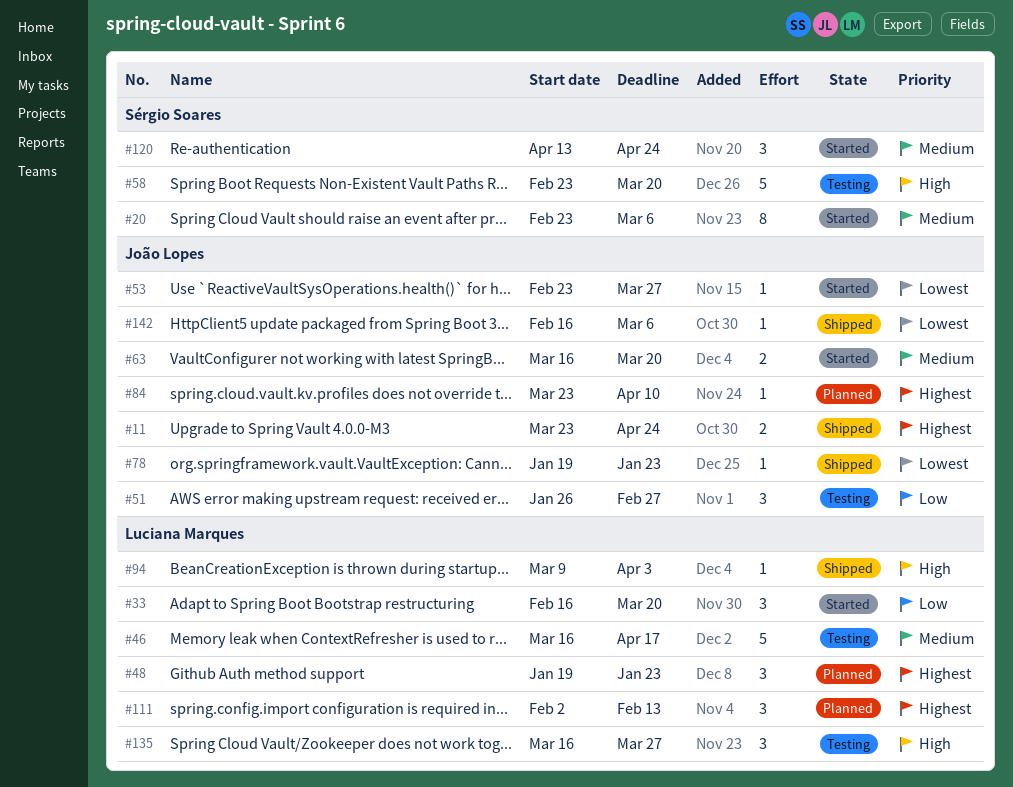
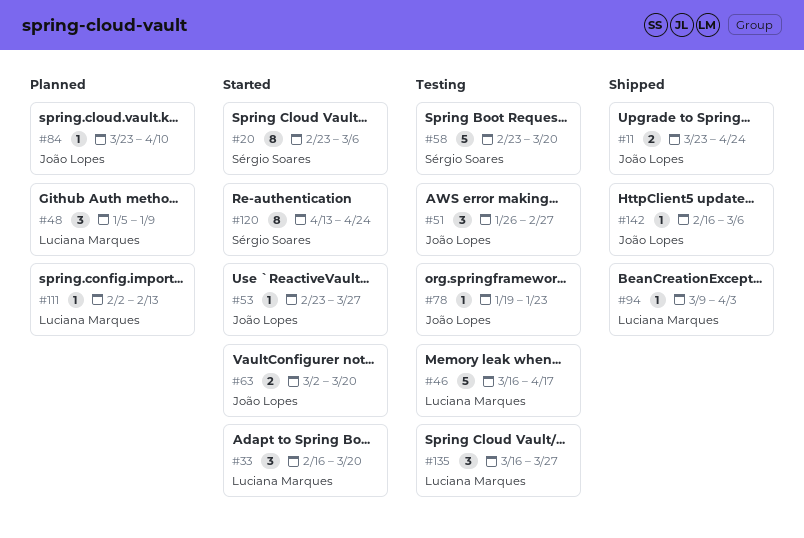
#48, start: Jan 19 -> Jan 5
#48, due: Jan 23 -> Jan 9
#63, start: Mar 16 -> Mar 2
#78, status: Shipped -> Testing
#111, estimate: 3 -> 1
#120, estimate: 3 -> 8

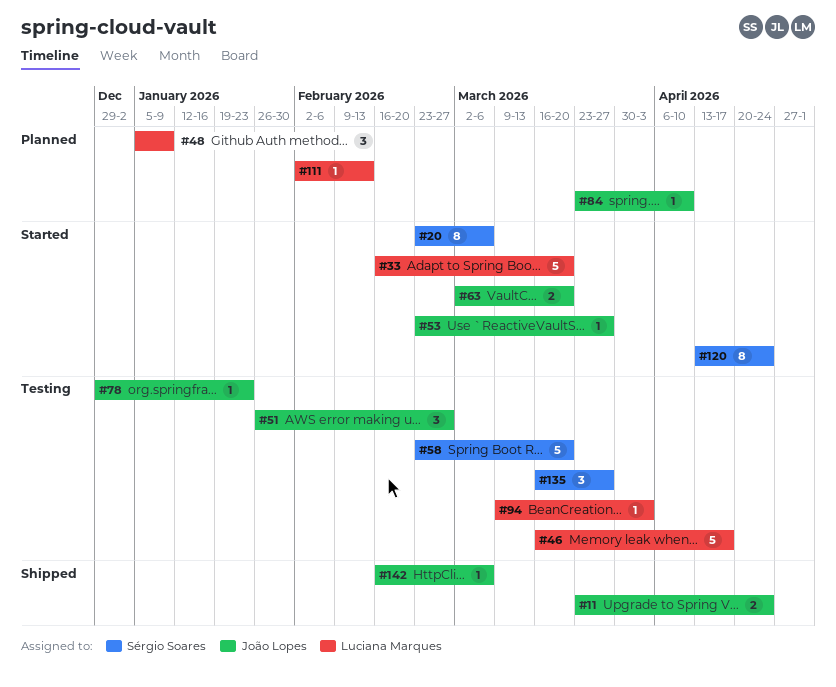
#33, estimate: 3 -> 5
#78, start: Jan 19 -> Dec 29
#94, status: Shipped -> Testing
#135, owner: Luciana Marques -> Sérgio Soares

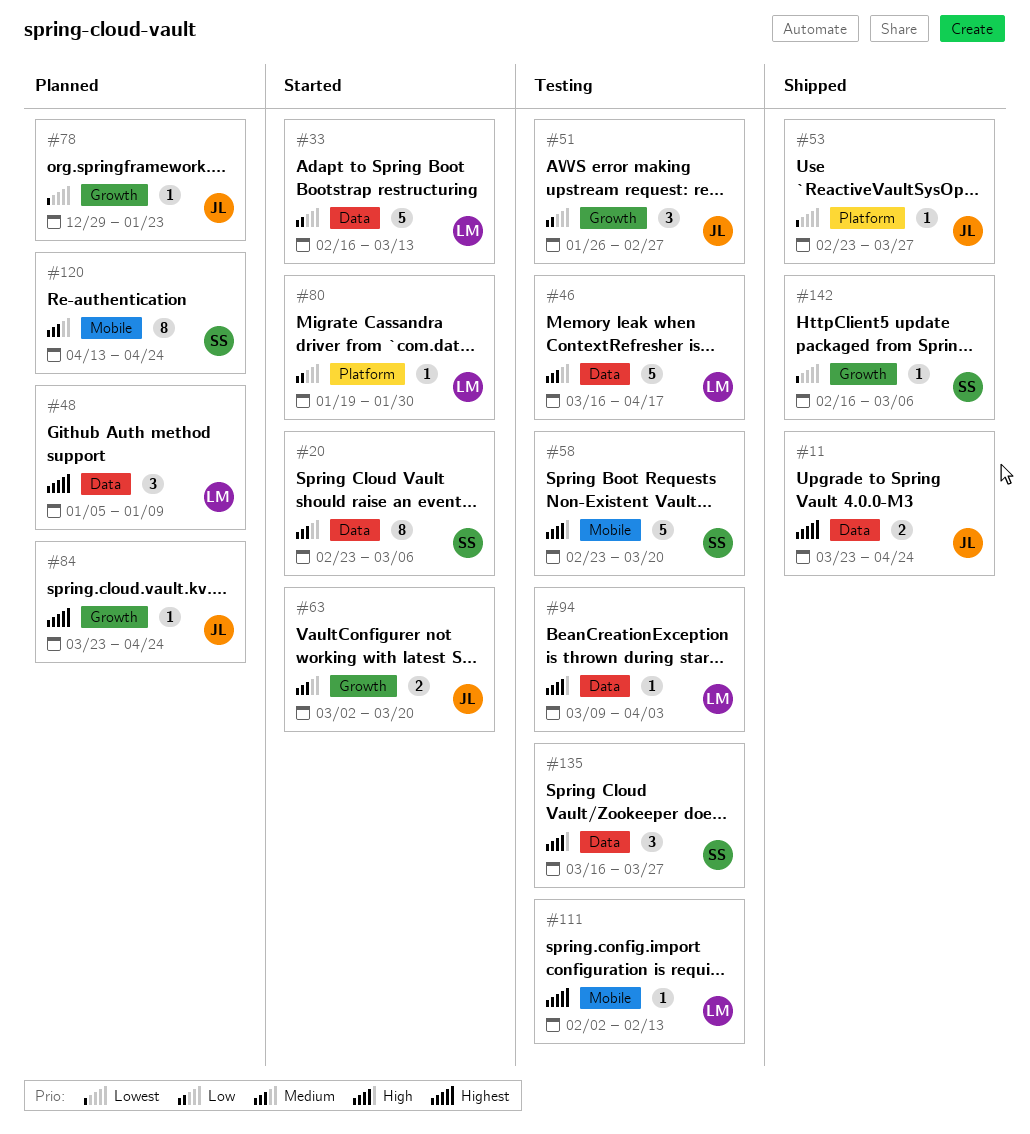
#33, due: Mar 20 -> Mar 13
#53, status: Started -> Shipped
#78, status: Testing -> Planned
#80: none -> present
#84, due: Apr 10 -> Apr 24
#111, status: Planned -> Testing
#120, status: Started -> Planned
#142, owner: João Lopes -> Sérgio Soares

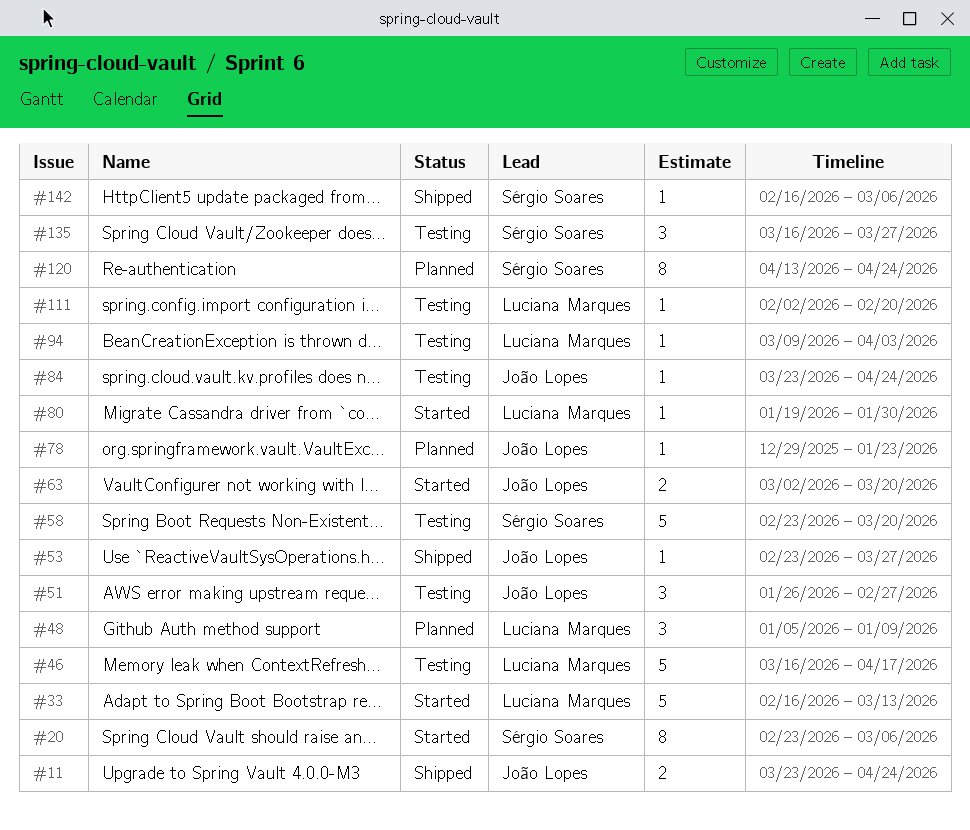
#84, status: Planned -> Testing
#111, due: Feb 13 -> Feb 20

